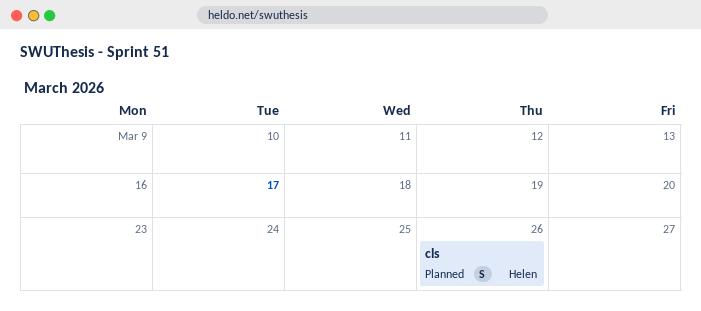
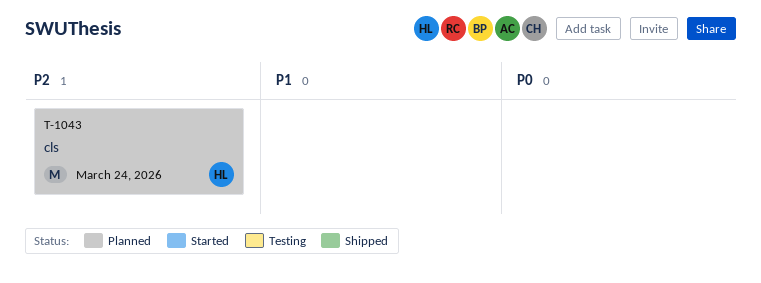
cls, estimate: S -> M
cls, due: Mar 26 -> Mar 24

